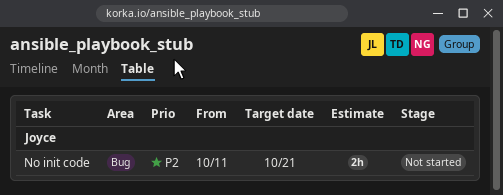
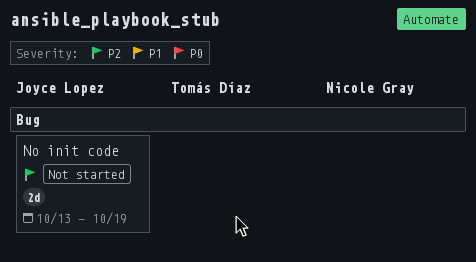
No init code, estimate: 2h -> 2d
No init code, start: Oct 11 -> Oct 13
No init code, due: Oct 21 -> Oct 19

